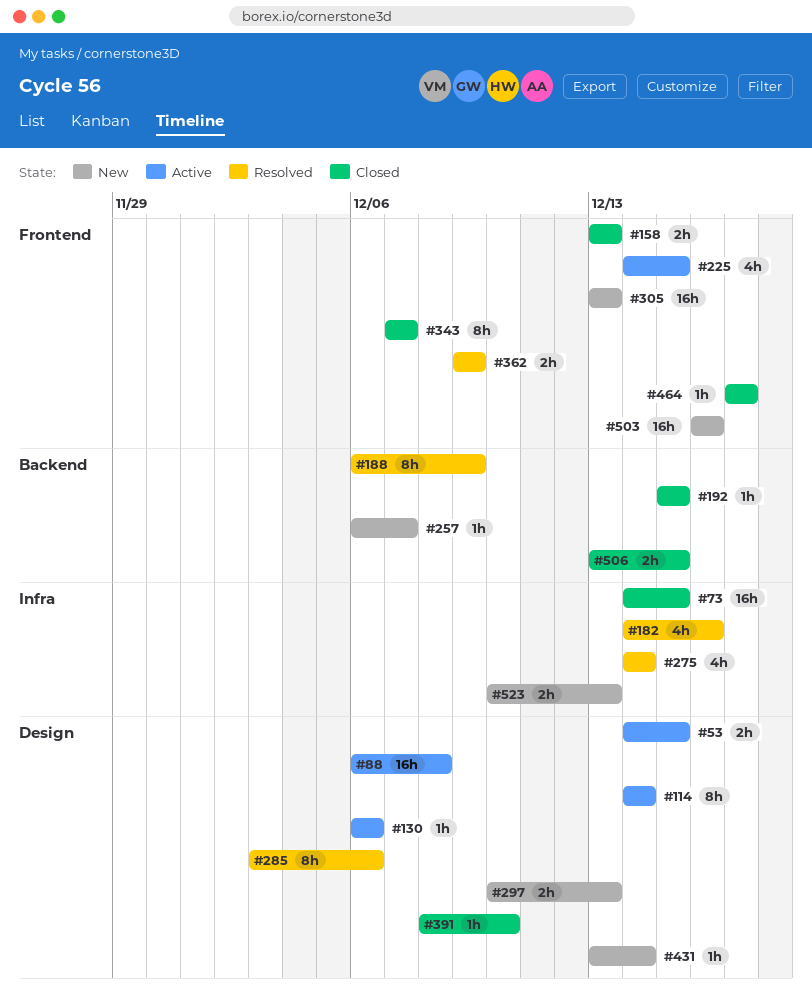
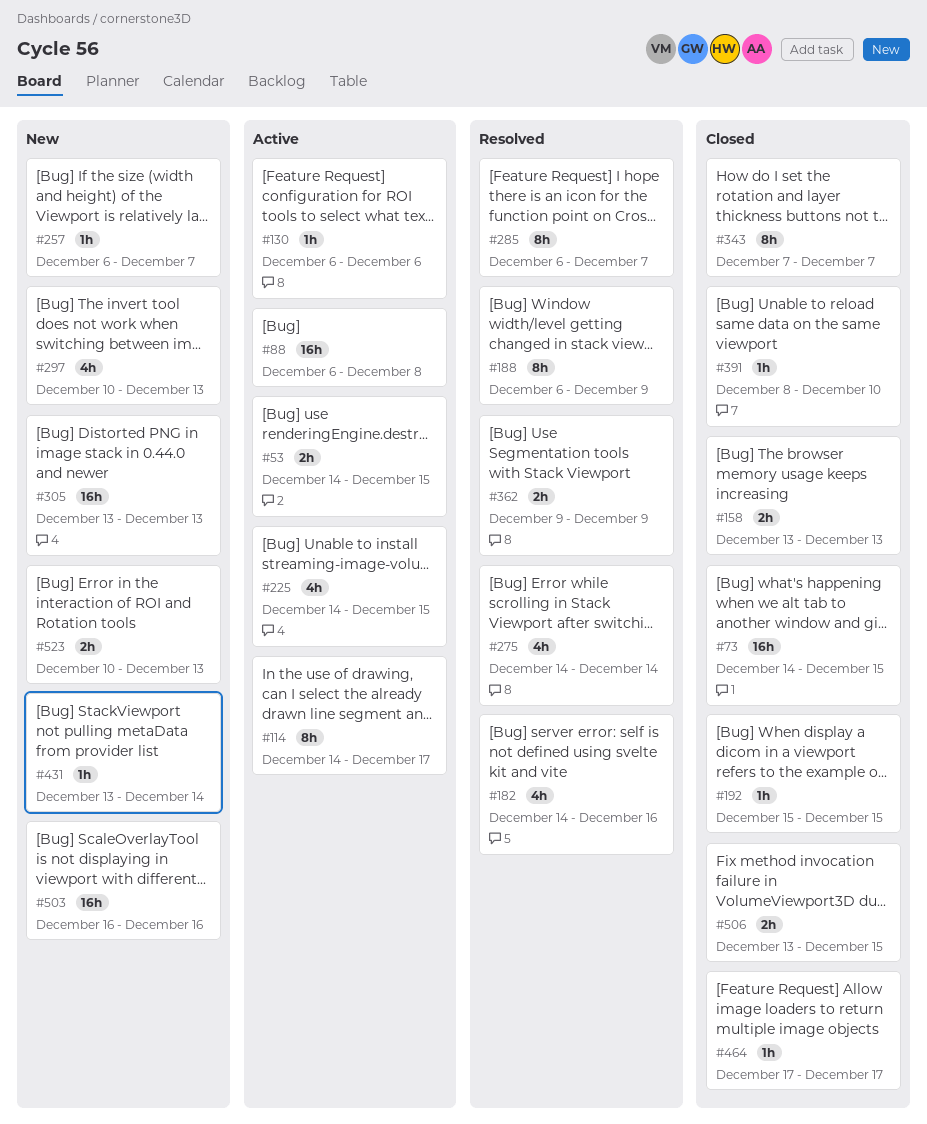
#114, due: Dec 14 -> Dec 17
#285, start: Dec 3 -> Dec 6
#285, due: Dec 6 -> Dec 7
#297, estimate: 2h -> 4h

